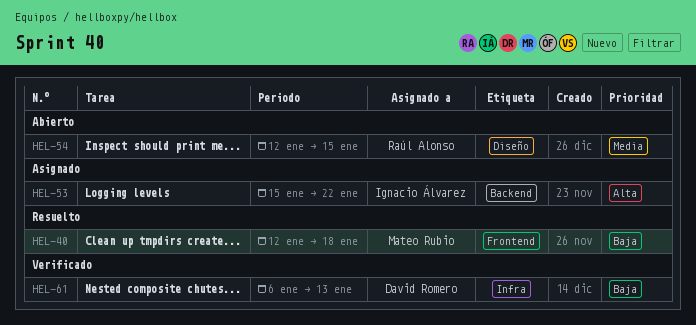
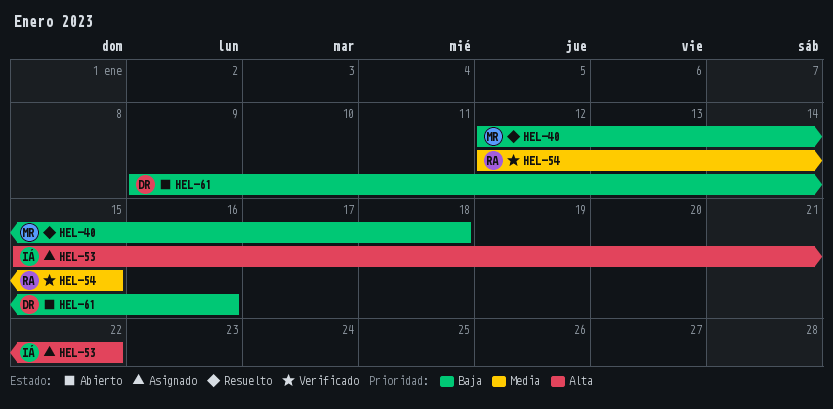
HEL-54, status: Abierto -> Verificado
HEL-61, status: Verificado -> Abierto
HEL-61, start: Jan 6 -> Jan 9
HEL-61, due: Jan 13 -> Jan 16

